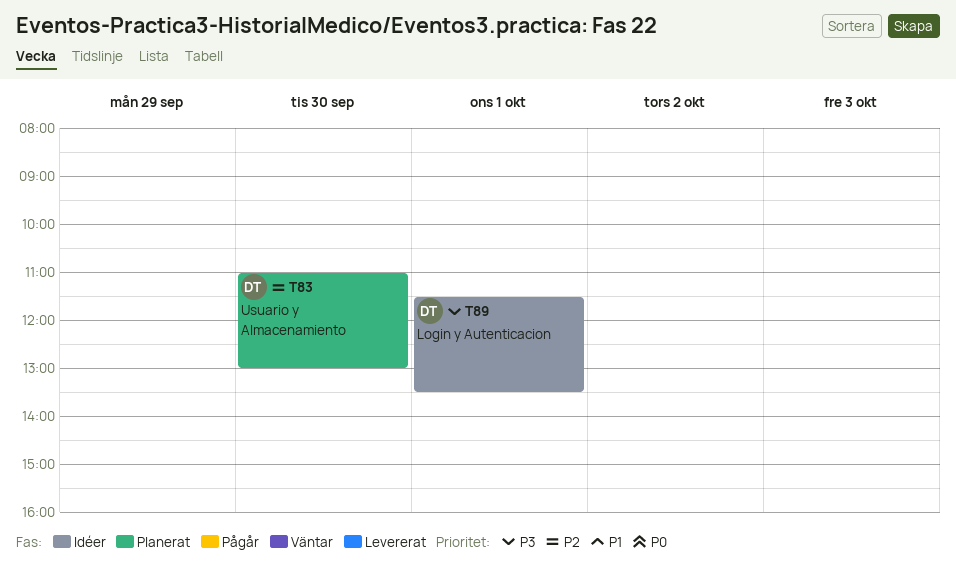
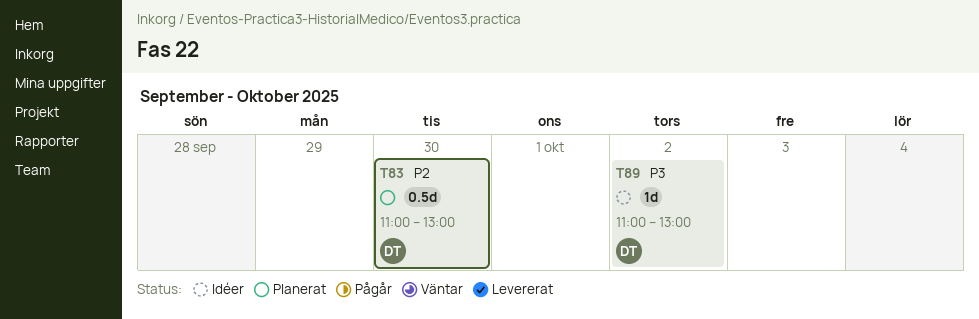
T89, day: Oct 1 -> Oct 2
T89, begins: 11:30 -> 11:00
T89, ends: 13:30 -> 13:00

